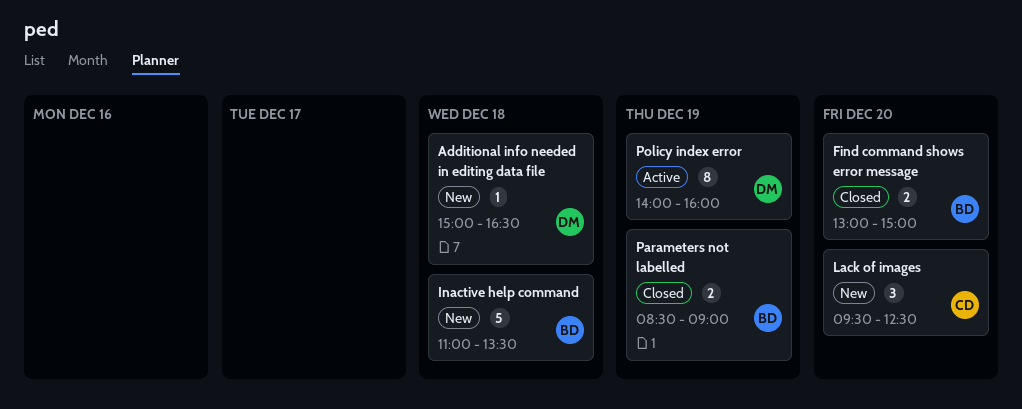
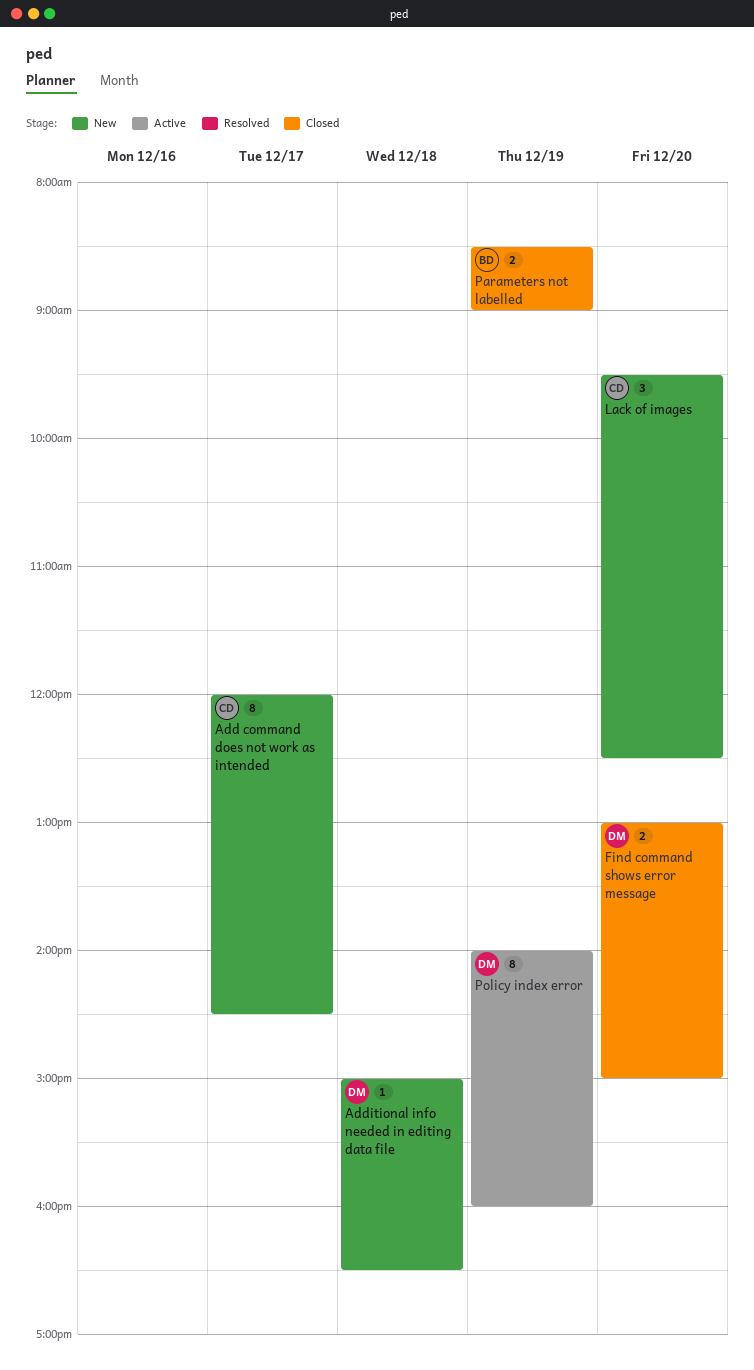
Add command does not work as intended: none -> present
Find command shows error message, owner: BD -> DM
Inactive help command: present -> none

